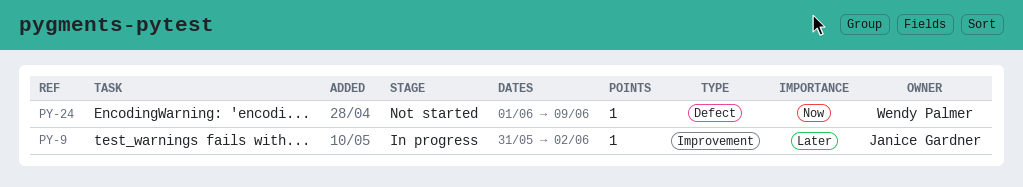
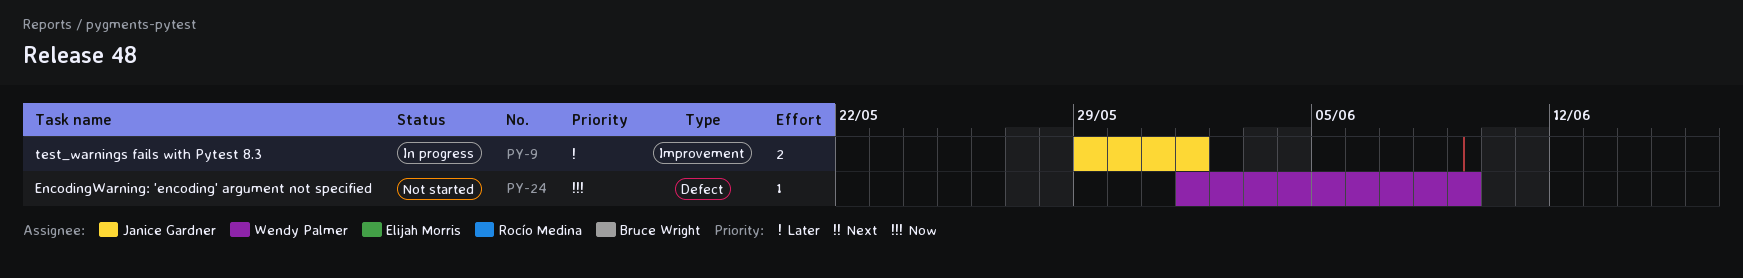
PY-9, estimate: 1 -> 2
PY-9, start: May 31 -> May 29
PY-9, due: Jun 2 -> Jun 1

